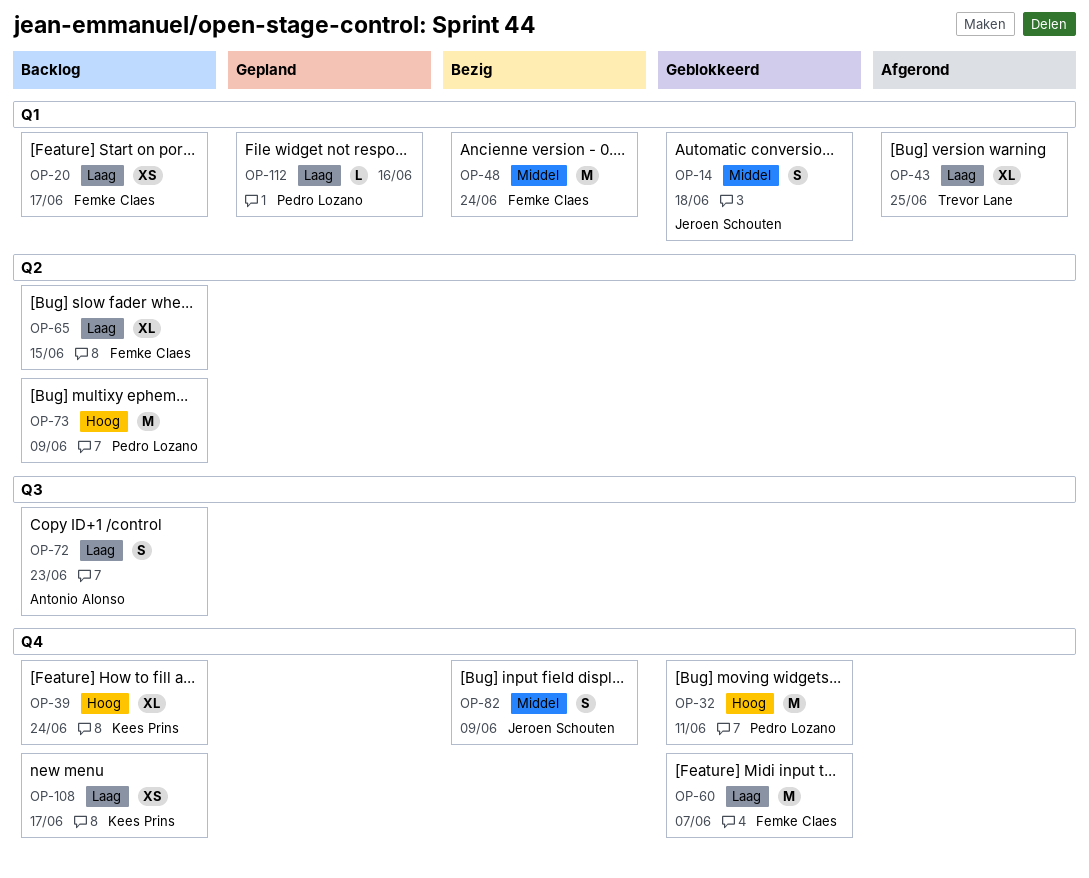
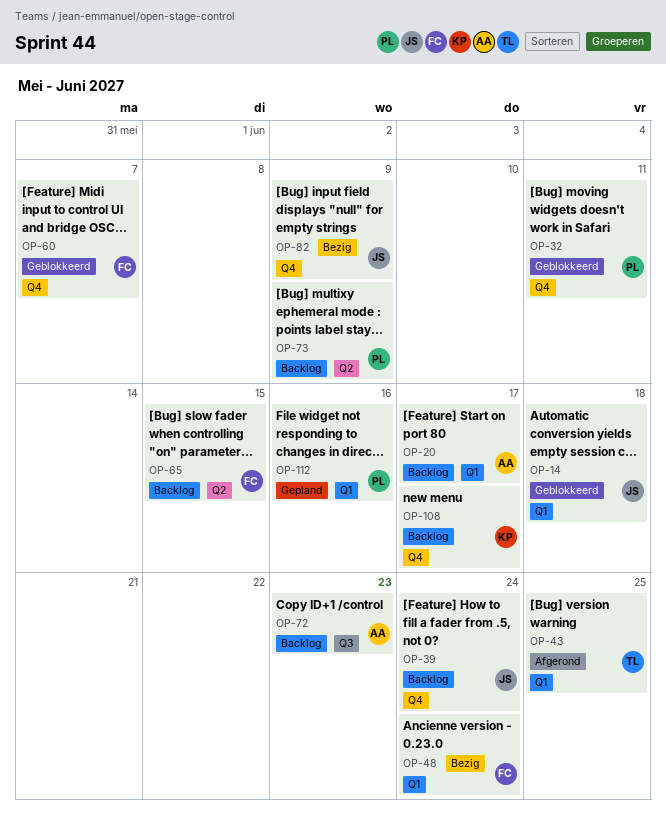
OP-20, owner: Femke Claes -> Antonio Alonso
OP-39, owner: Kees Prins -> Jeroen Schouten

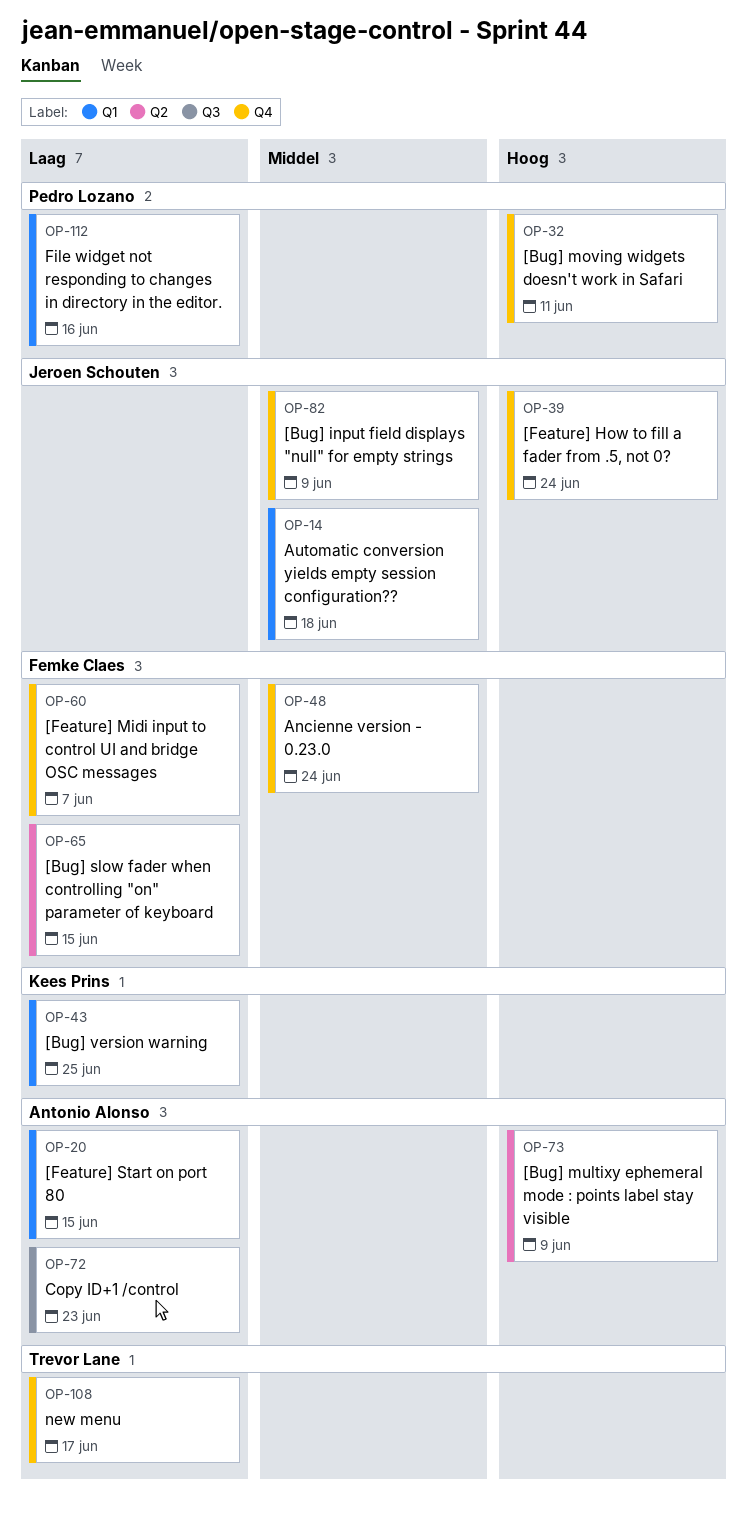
OP-20, due: Jun 17 -> Jun 15
OP-43, owner: Trevor Lane -> Kees Prins
OP-48, label: Q1 -> Q4
OP-73, owner: Pedro Lozano -> Antonio Alonso
OP-108, owner: Kees Prins -> Trevor Lane

